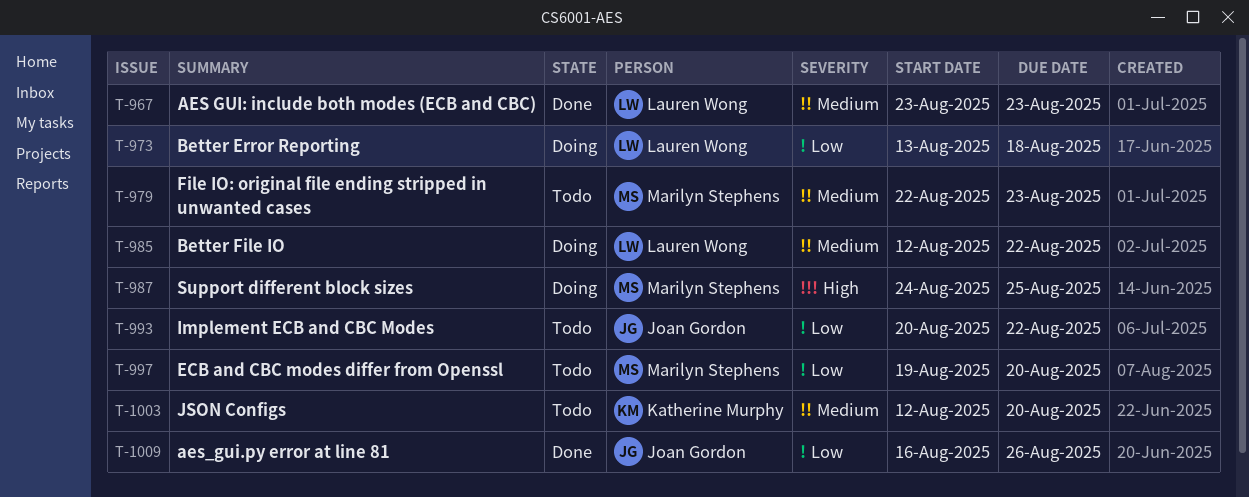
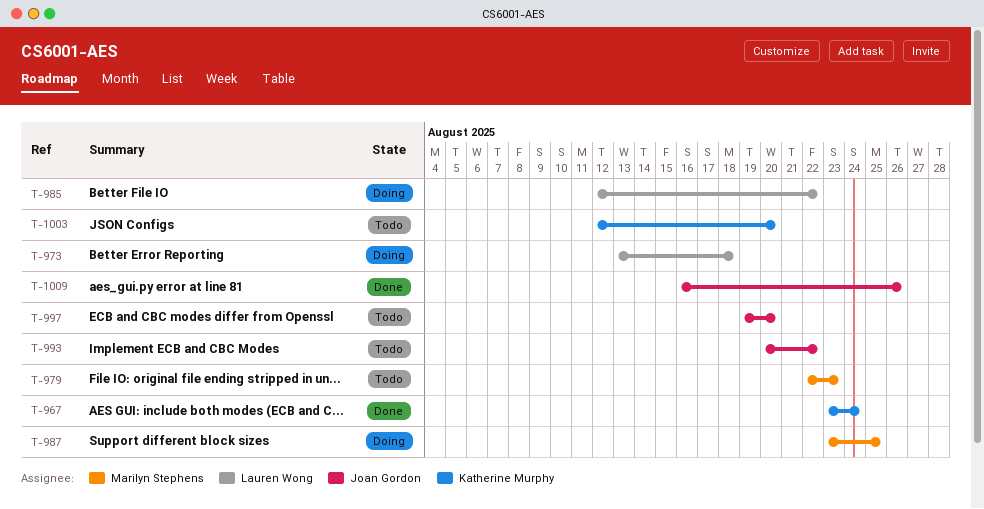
T-967, owner: Lauren Wong -> Katherine Murphy
T-967, due: Aug 23 -> Aug 24
T-987, start: Aug 24 -> Aug 23
T-997, owner: Marilyn Stephens -> Joan Gordon

